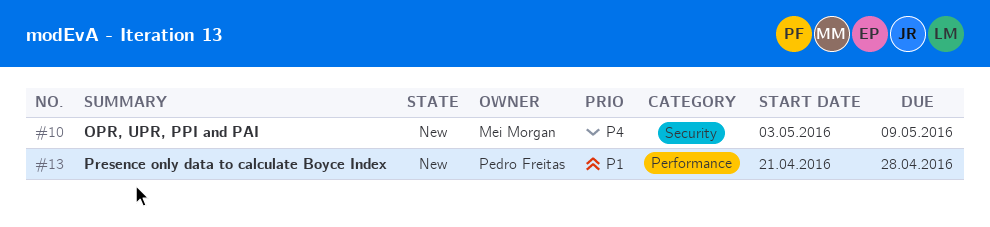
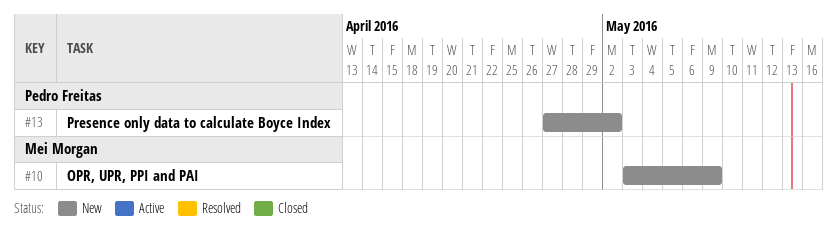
#13, start: Apr 21 -> Apr 27
#13, due: Apr 28 -> May 2

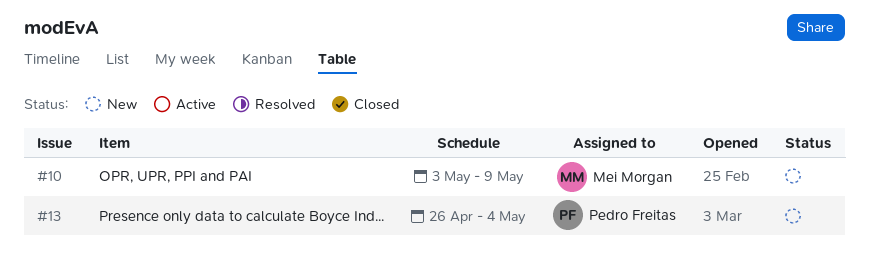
#13, start: Apr 27 -> Apr 26
#13, due: May 2 -> May 4

